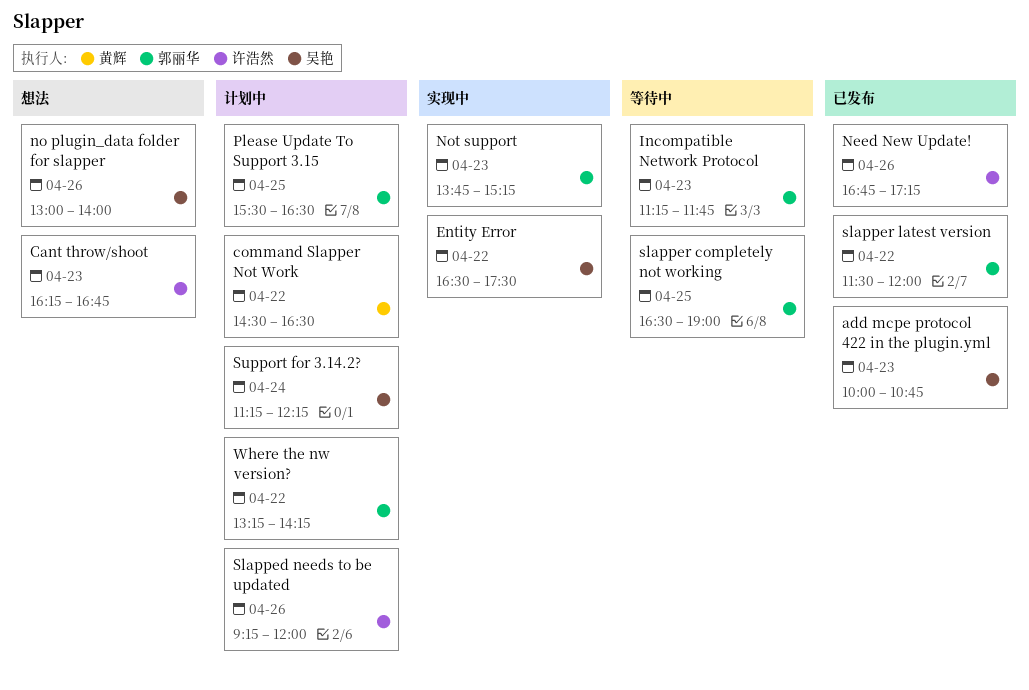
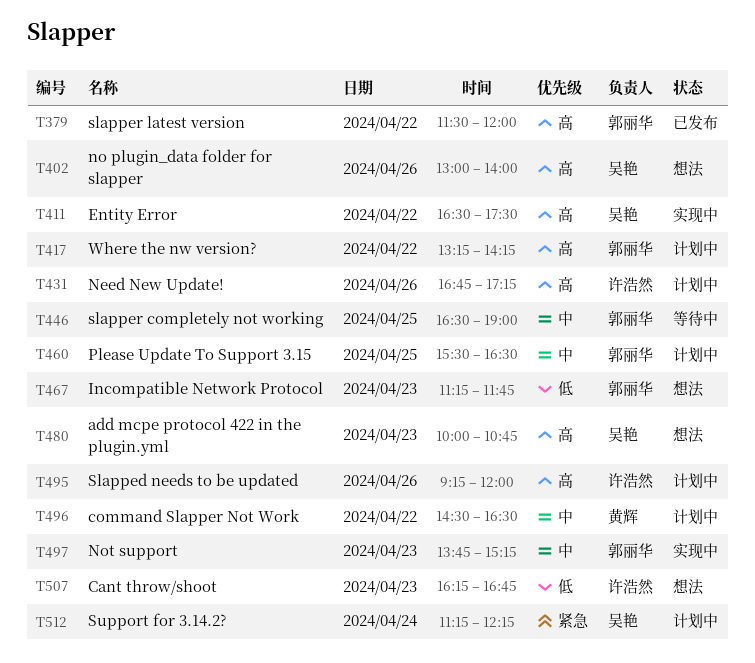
add mcpe protocol 422 in the plugin.yml, status: 已发布 -> 想法
Incompatible Network Protocol, status: 等待中 -> 想法
Need New Update!, status: 已发布 -> 计划中

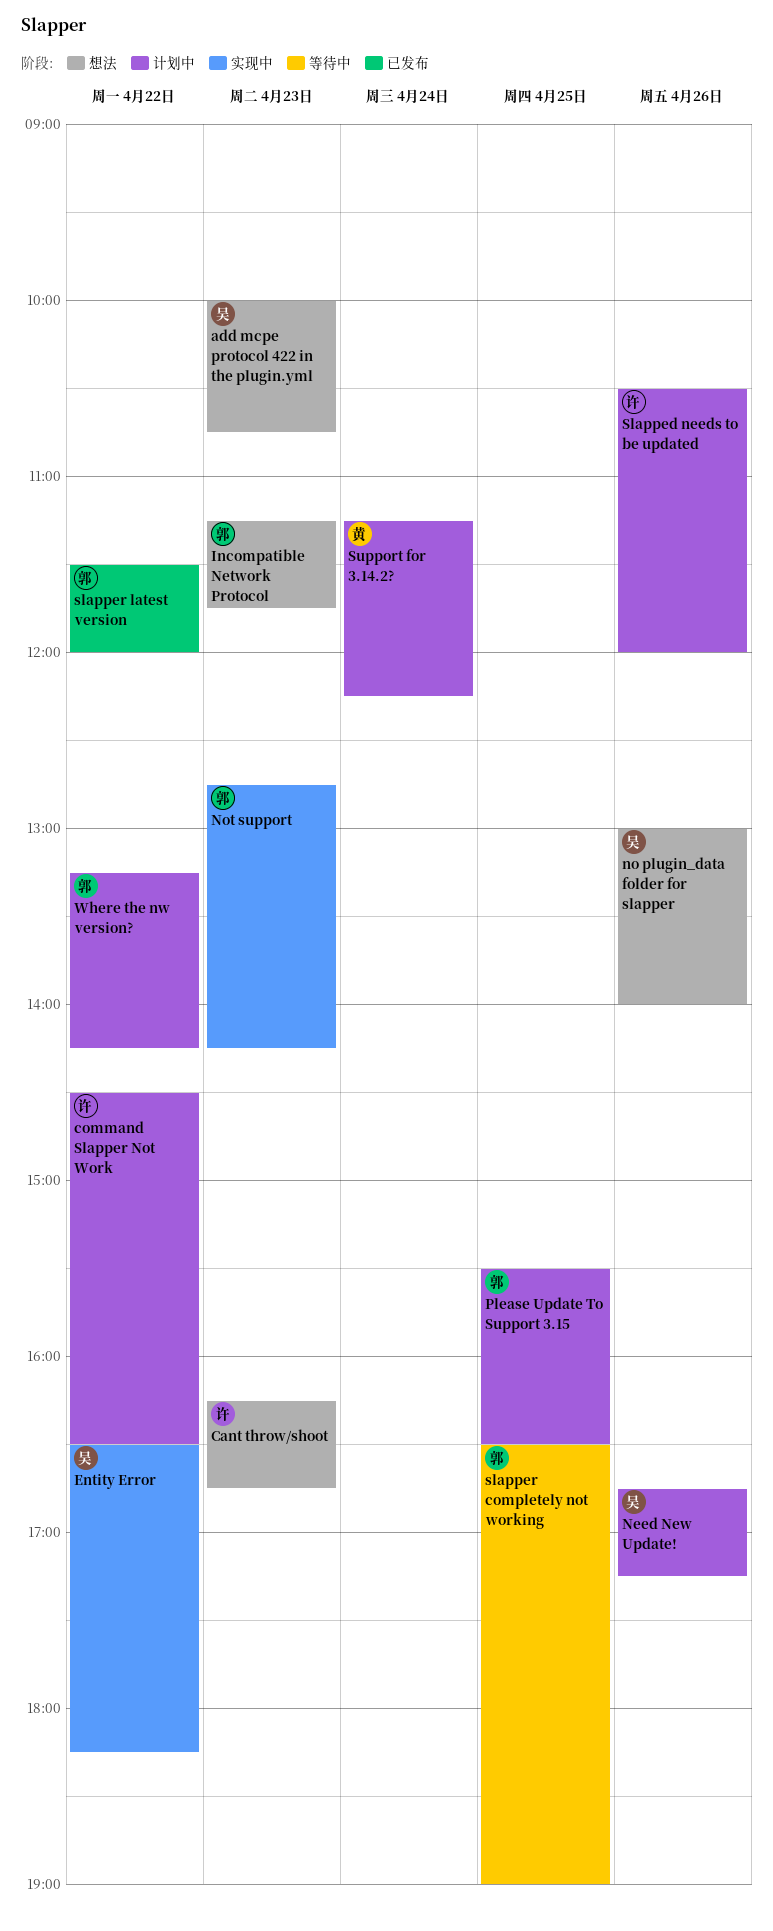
command Slapper Not Work, owner: 黄辉 -> 许浩然
Entity Error, ends: 17:30 -> 18:15
Need New Update!, owner: 许浩然 -> 吴艳
Not support, begins: 13:45 -> 12:45
Not support, ends: 15:15 -> 14:15
Slapped needs to be updated, begins: 09:15 -> 10:30
Support for 3.14.2?, owner: 吴艳 -> 黄辉

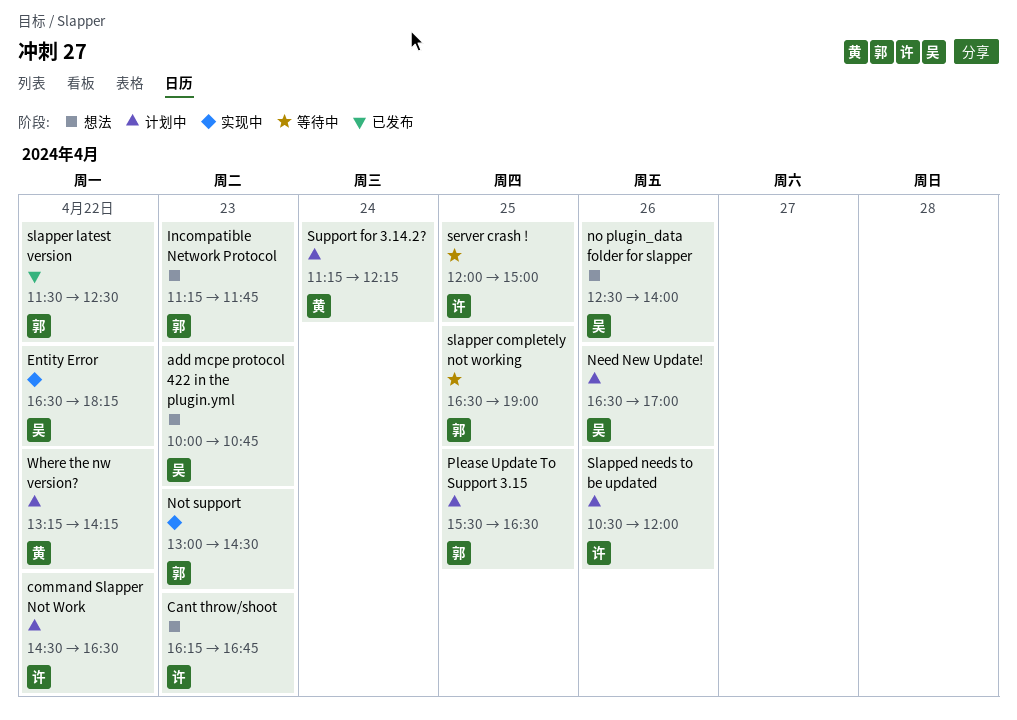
Need New Update!, begins: 16:45 -> 16:30
Need New Update!, ends: 17:15 -> 17:00
no plugin_data folder for slapper, begins: 13:00 -> 12:30
Not support, begins: 12:45 -> 13:00
Not support, ends: 14:15 -> 14:30
server crash !: none -> present
slapper latest version, ends: 12:00 -> 12:30
Where the nw version?, owner: 郭 -> 黄

